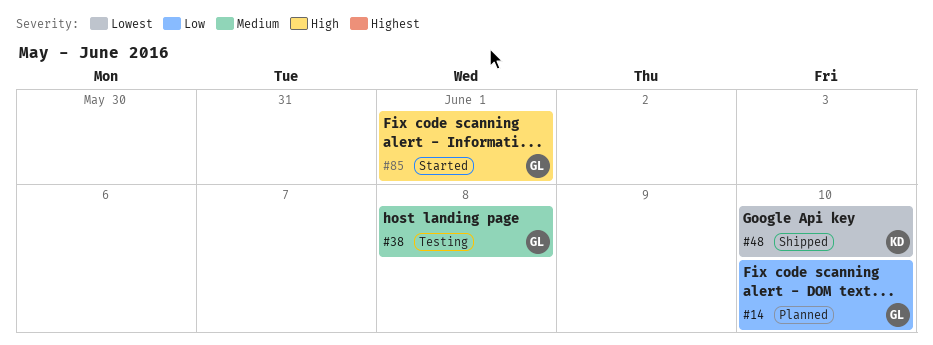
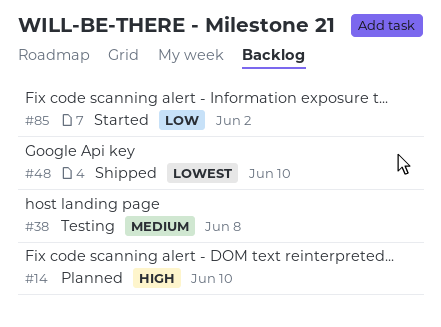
#14, priority: Low -> High
#85, priority: High -> Low
#85, due: Jun 1 -> Jun 2

